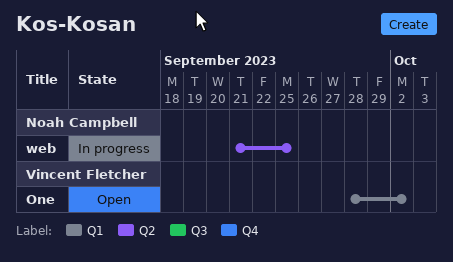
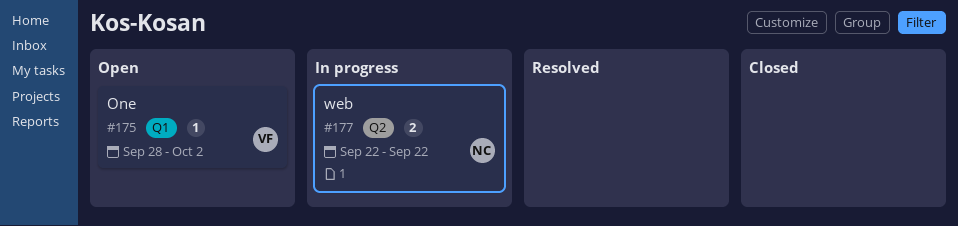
web, start: Sep 21 -> Sep 22
web, due: Sep 25 -> Sep 22

